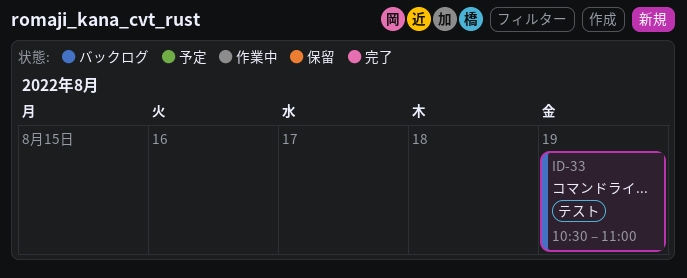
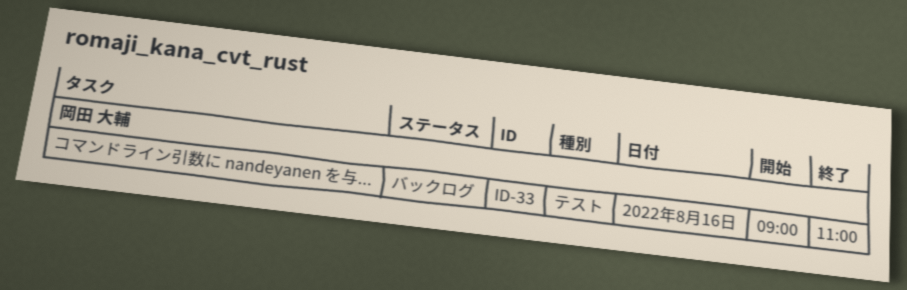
ID-33, day: Aug 19 -> Aug 16
ID-33, begins: 10:30 -> 09:00

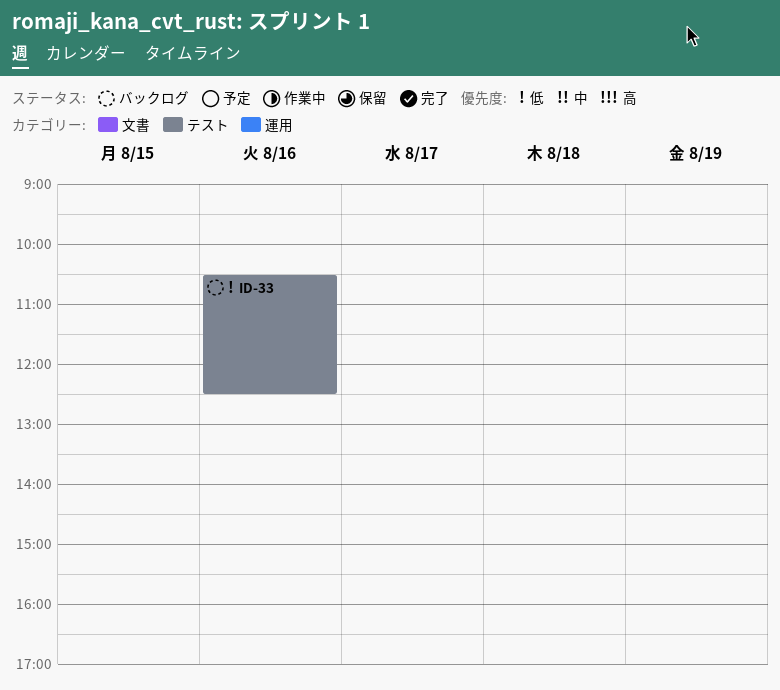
ID-33, begins: 09:00 -> 10:30
ID-33, ends: 11:00 -> 12:30

